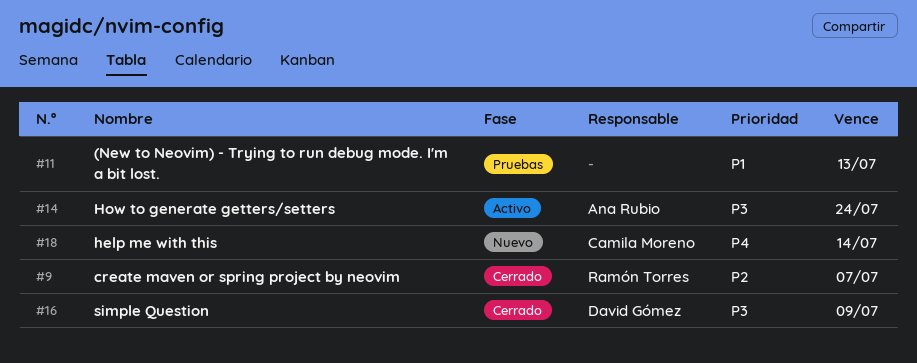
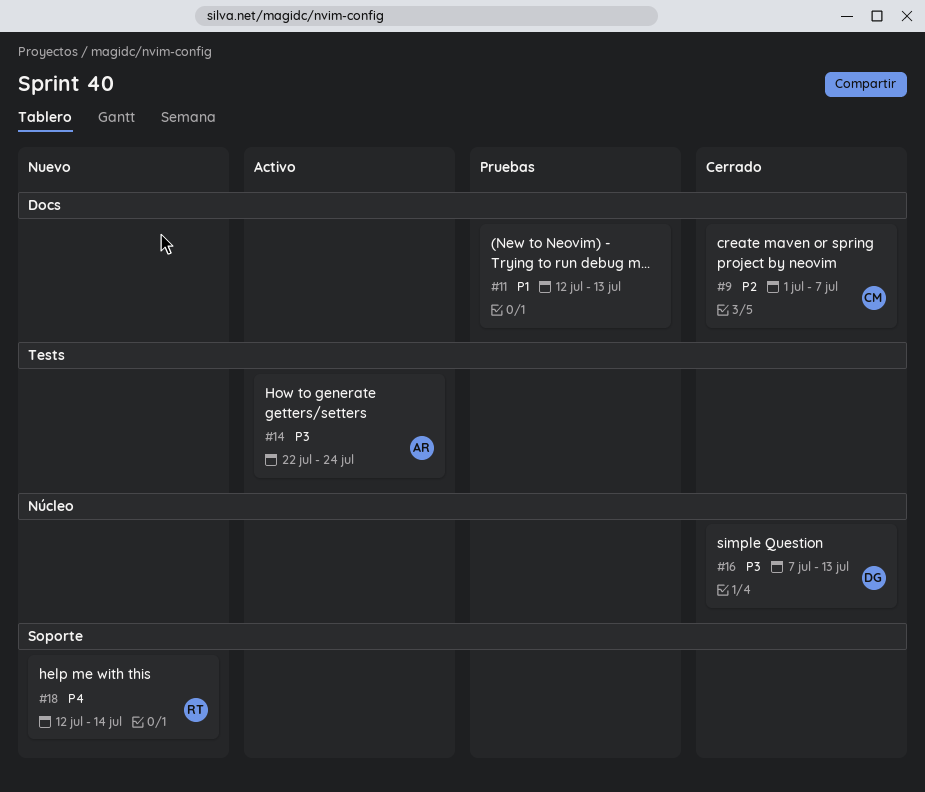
#9, owner: Ramón Torres -> Camila Moreno
#16, due: Jul 9 -> Jul 13
#18, owner: Camila Moreno -> Ramón Torres

